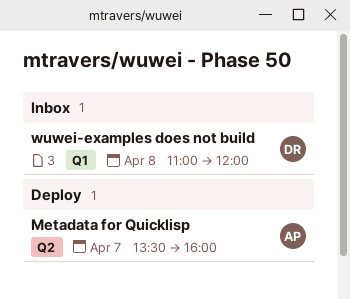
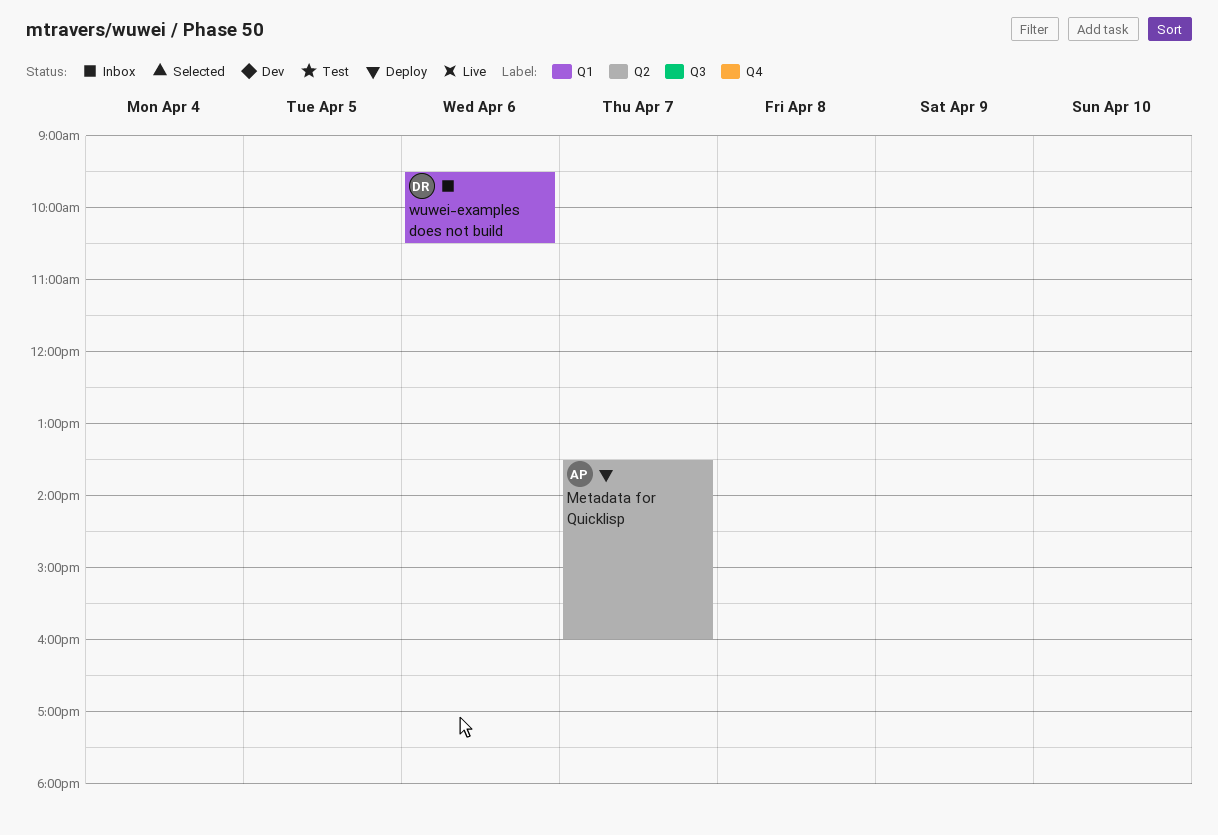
wuwei-examples does not build, day: Apr 8 -> Apr 6
wuwei-examples does not build, begins: 11:00 -> 09:30
wuwei-examples does not build, ends: 12:00 -> 10:30

